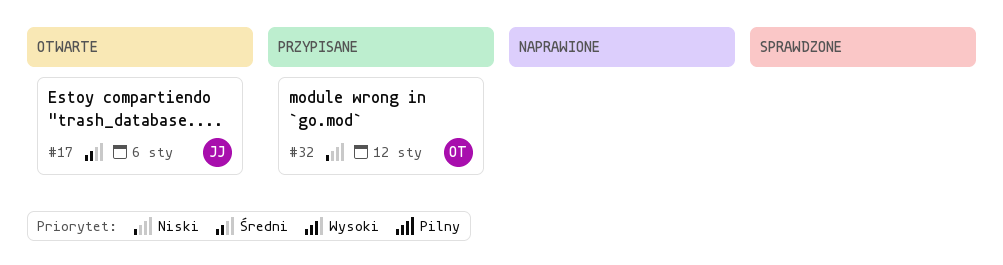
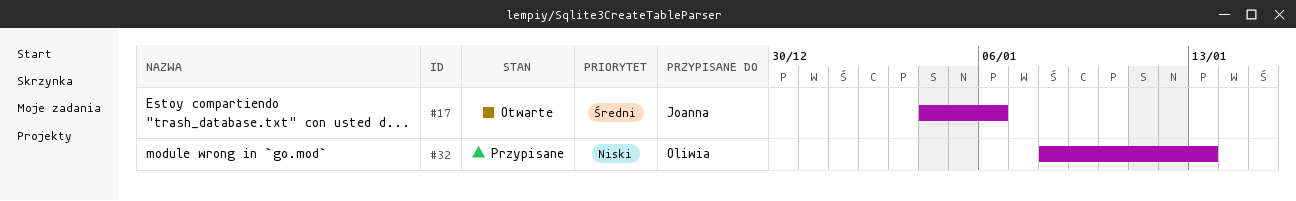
#32, due: Jan 12 -> Jan 13

